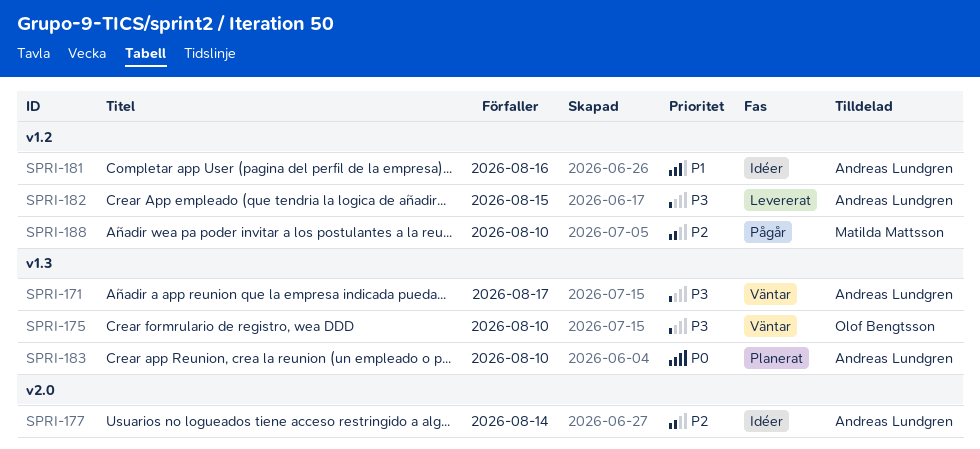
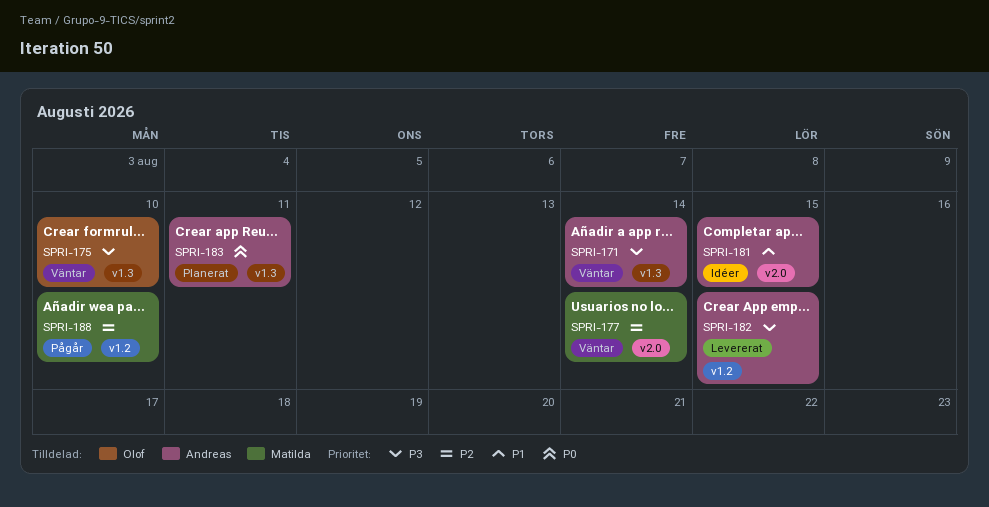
SPRI-171, due: Aug 17 -> Aug 14
SPRI-177, status: Idéer -> Väntar
SPRI-177, owner: Andreas Lundgren -> Matilda Mattsson
SPRI-181, label: v1.2 -> v2.0
SPRI-181, due: Aug 16 -> Aug 15
SPRI-183, due: Aug 10 -> Aug 11

